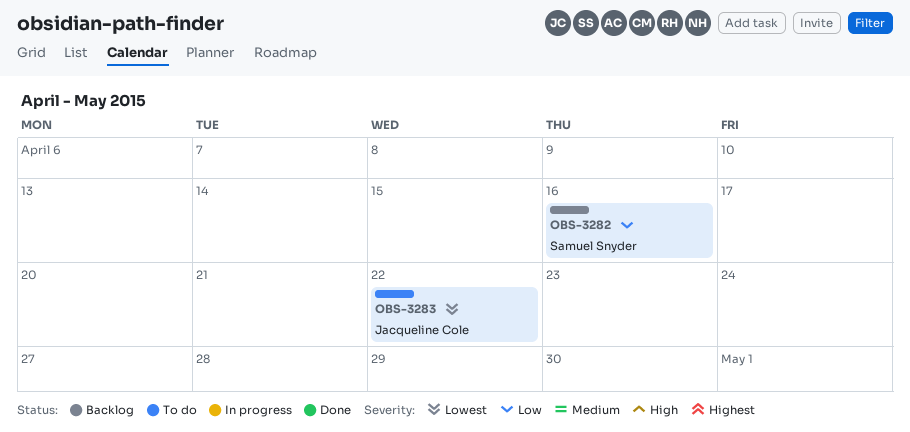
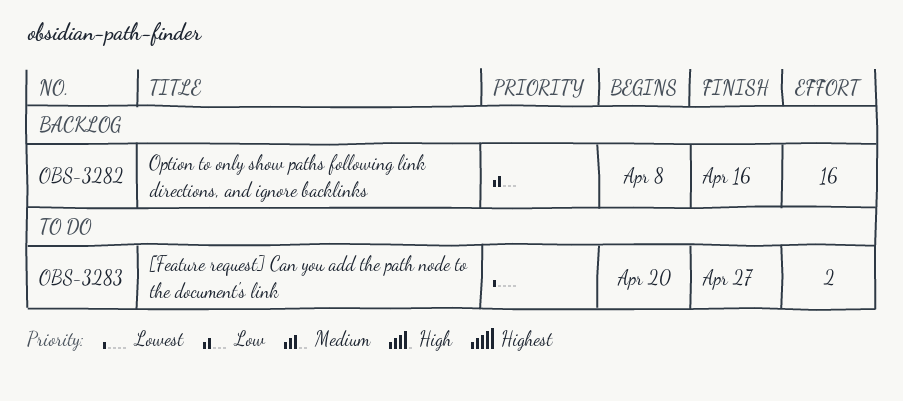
OBS-3283, due: Apr 22 -> Apr 27

